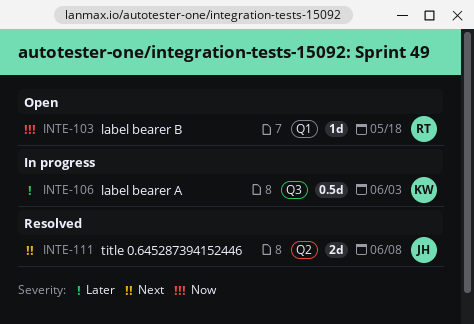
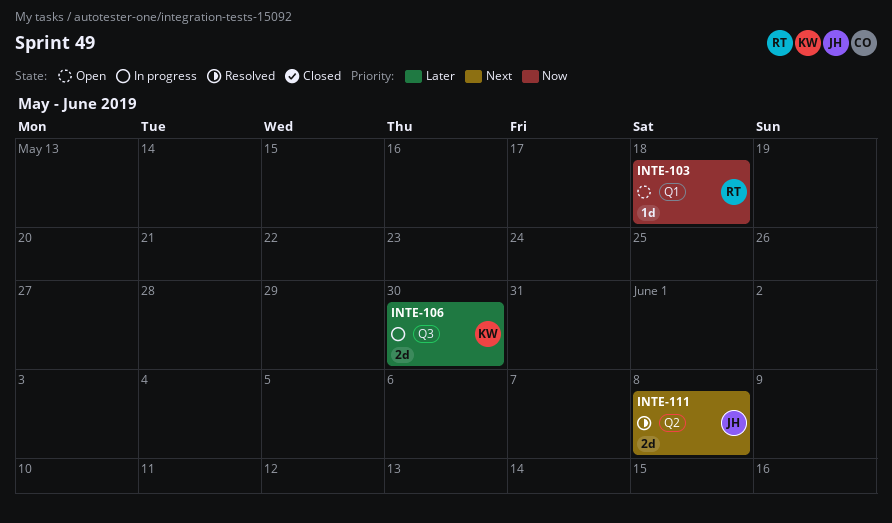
INTE-106, estimate: 0.5d -> 2d
INTE-106, due: Jun 3 -> May 30

